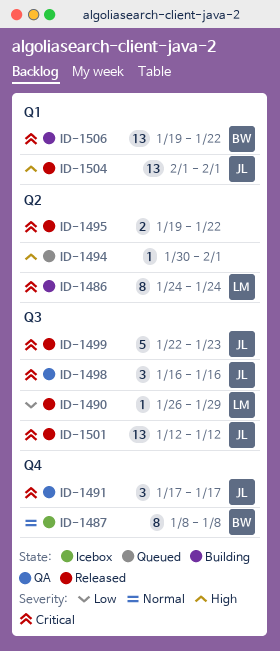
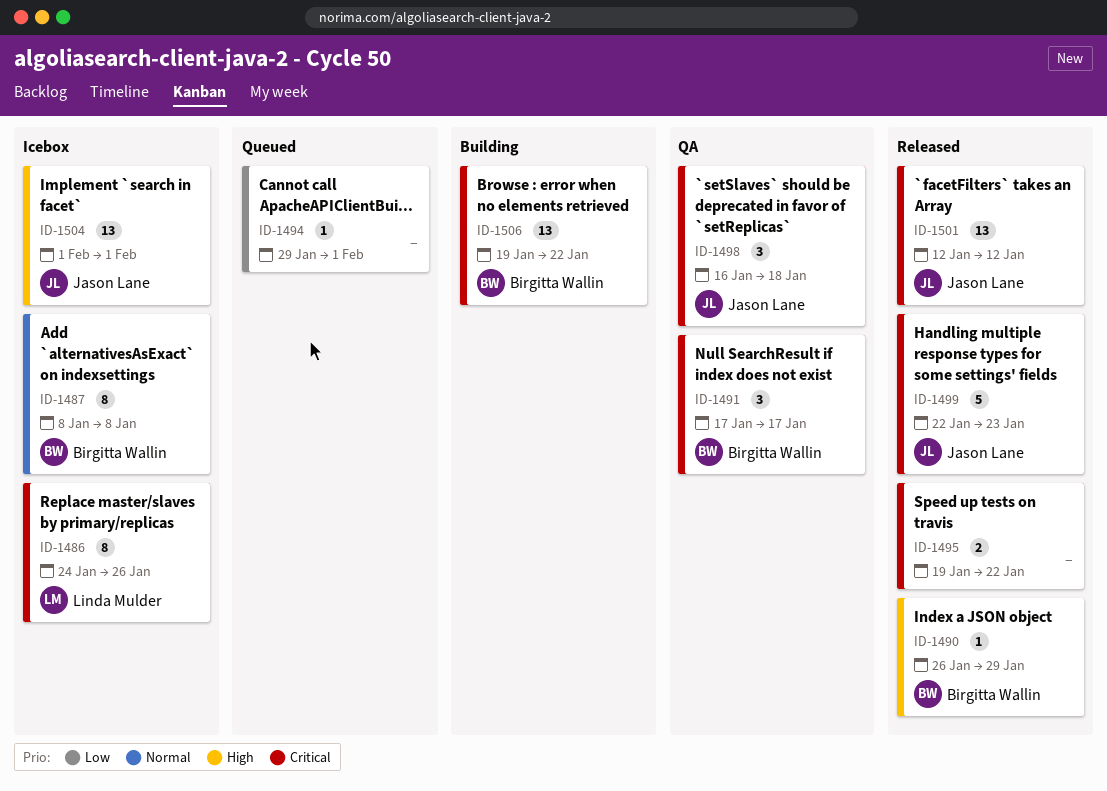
ID-1486, status: Building -> Icebox
ID-1486, due: Jan 24 -> Jan 26
ID-1490, owner: Linda Mulder -> Birgitta Wallin
ID-1490, priority: Low -> High
ID-1491, owner: Jason Lane -> Birgitta Wallin
ID-1494, priority: High -> Low
ID-1494, start: Jan 30 -> Jan 29
ID-1498, due: Jan 16 -> Jan 18
ID-1504, status: Released -> Icebox

